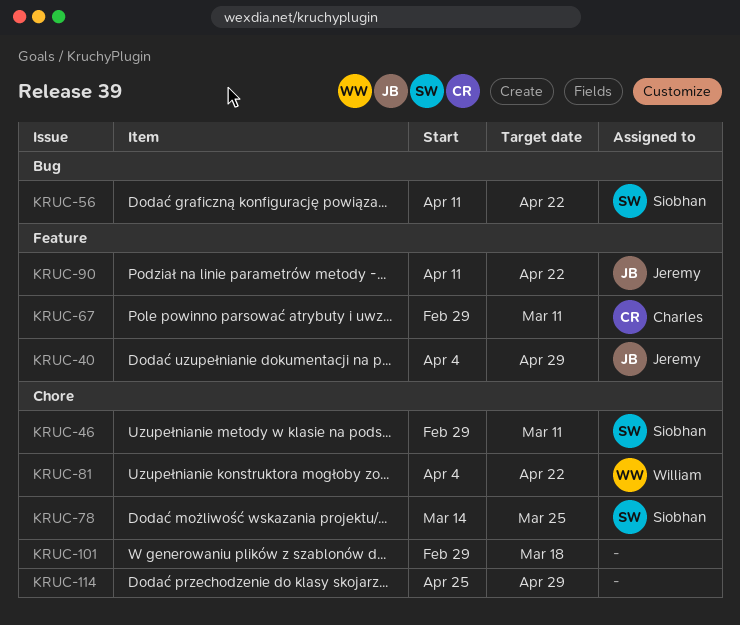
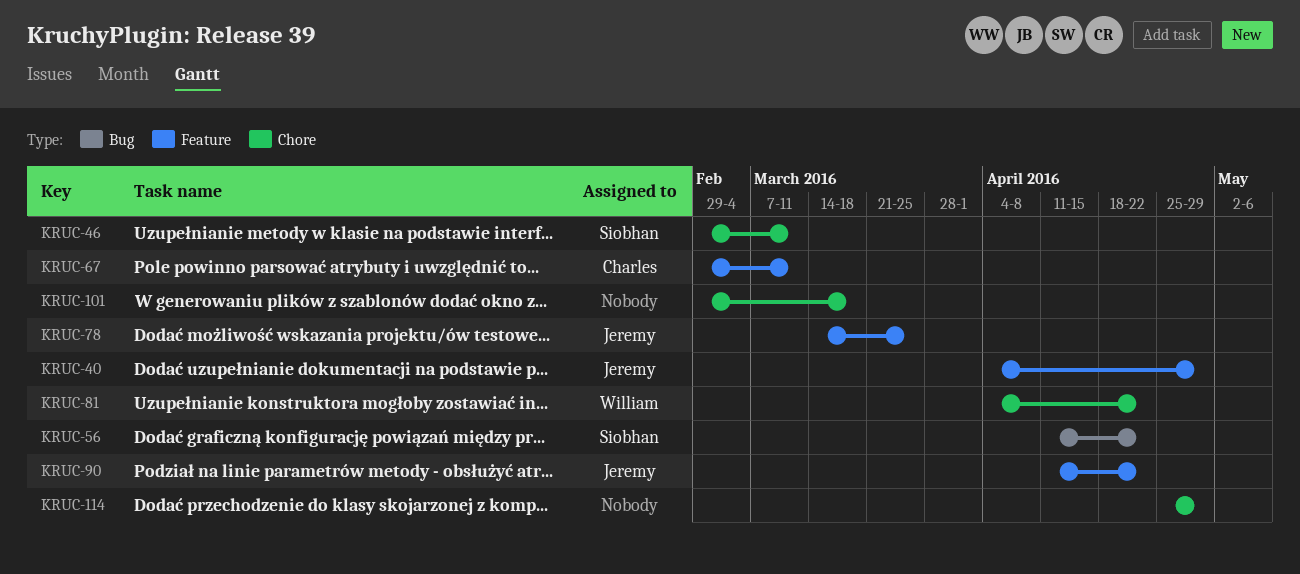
KRUC-78, owner: Siobhan -> Jeremy
KRUC-78, label: Chore -> Feature

